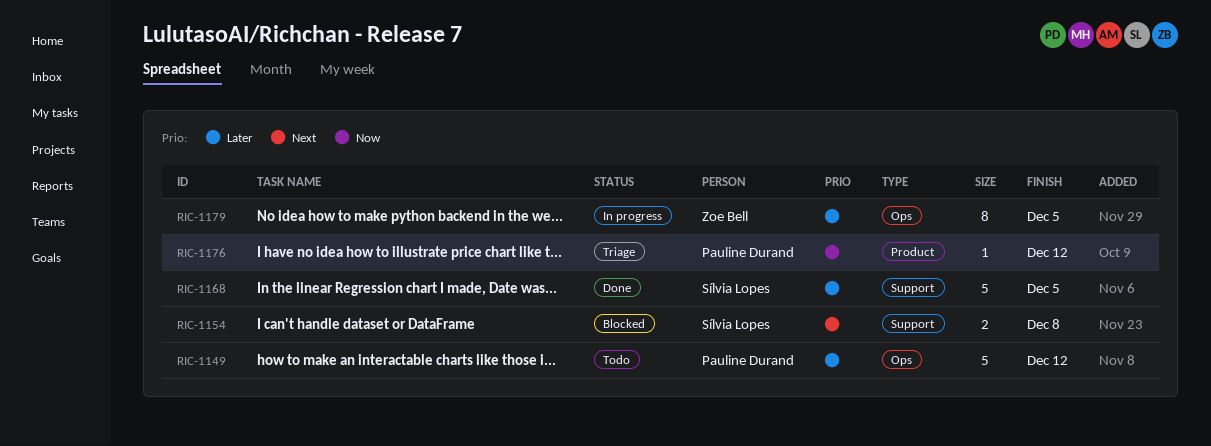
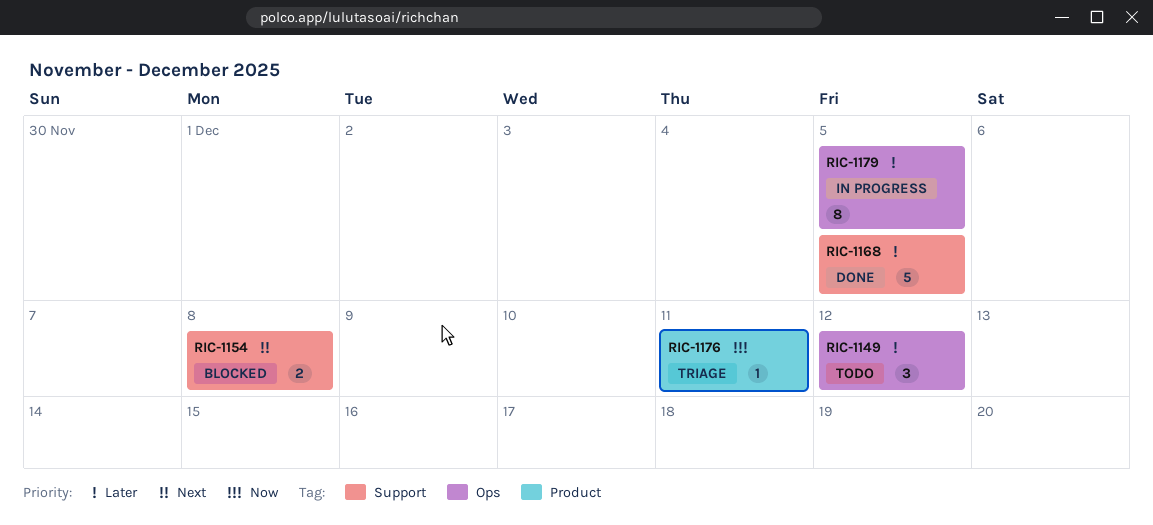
RIC-1149, estimate: 5 -> 3
RIC-1176, due: Dec 12 -> Dec 11

